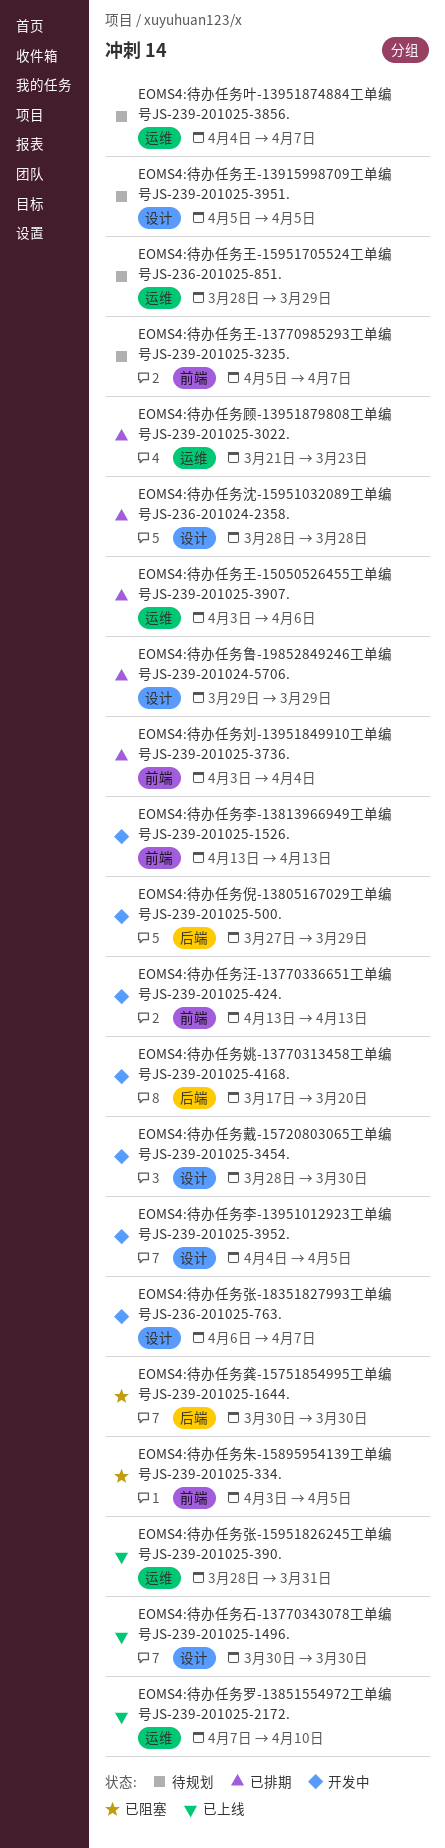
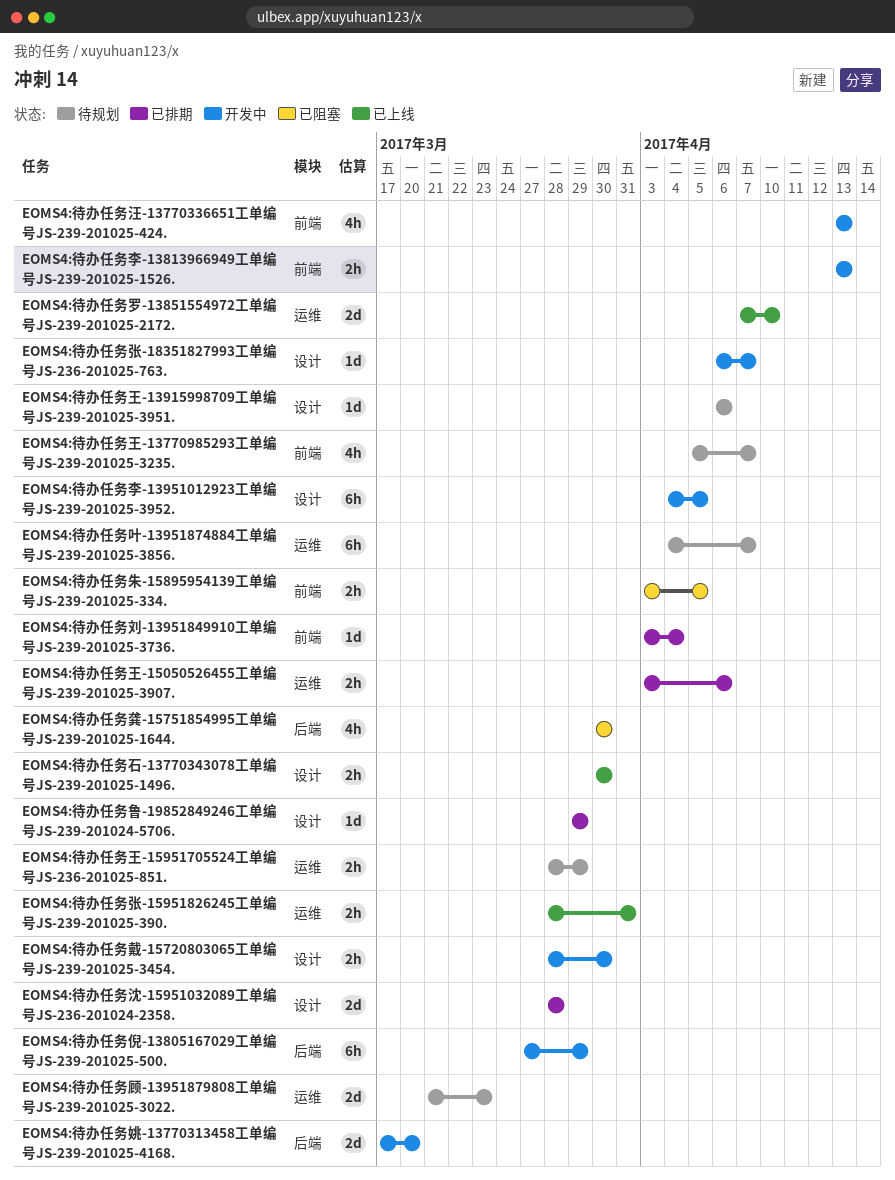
EOMS4:待办任务王-13915998709工单编号JS-239-201025-3951., start: Apr 5 -> Apr 6
EOMS4:待办任务王-13915998709工单编号JS-239-201025-3951., due: Apr 5 -> Apr 6
EOMS4:待办任务顾-13951879808工单编号JS-239-201025-3022., status: 已排期 -> 待规划

